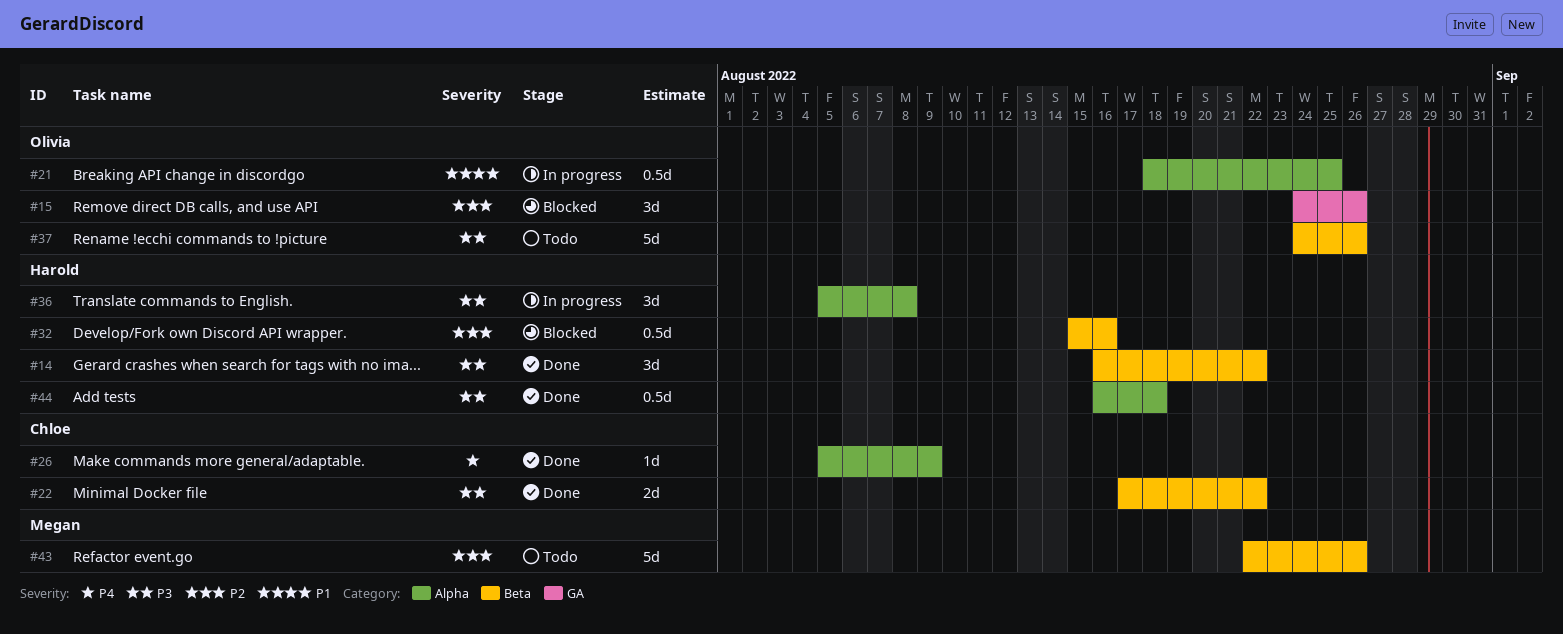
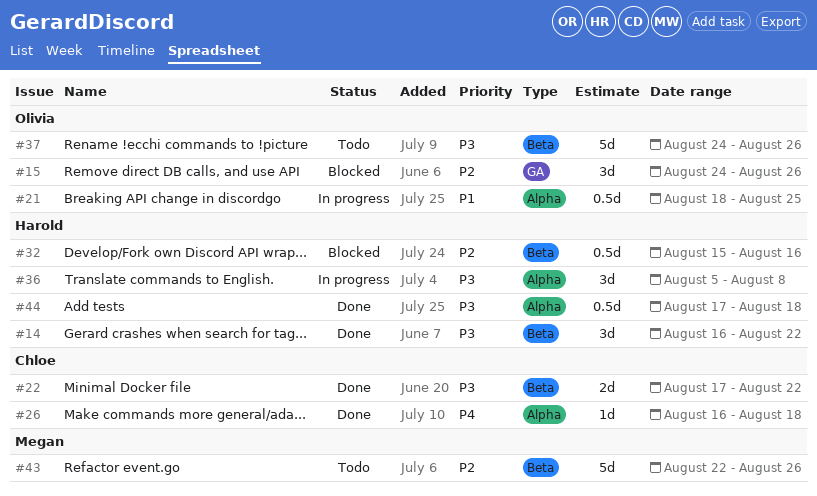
#26, start: Aug 5 -> Aug 16
#26, due: Aug 9 -> Aug 18
#44, start: Aug 16 -> Aug 17

